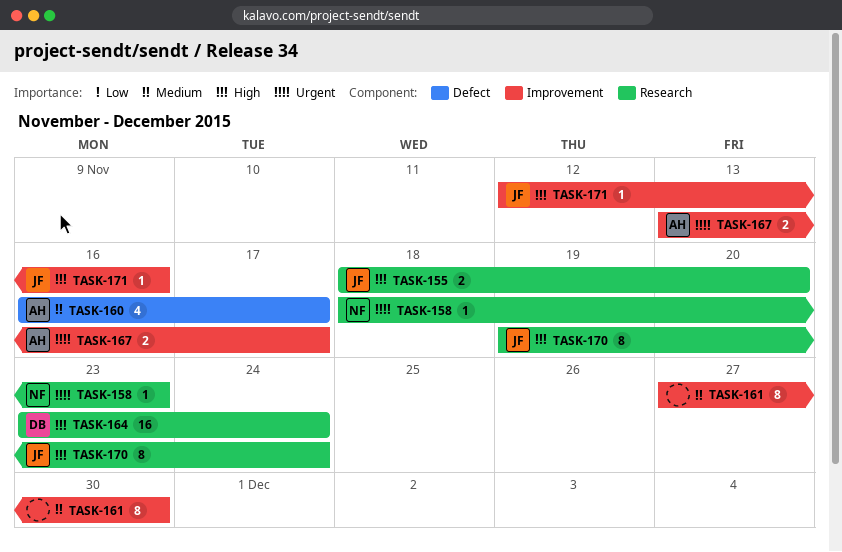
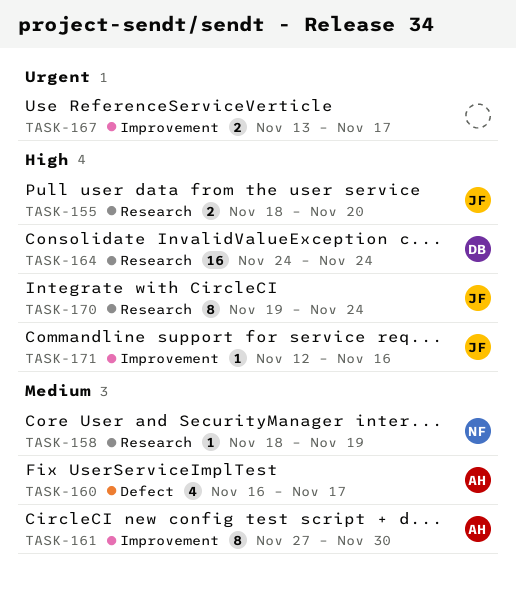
TASK-158, priority: Urgent -> Medium
TASK-158, due: Nov 23 -> Nov 19
TASK-161, owner: none -> AH
TASK-164, start: Nov 23 -> Nov 24
TASK-167, owner: AH -> none

